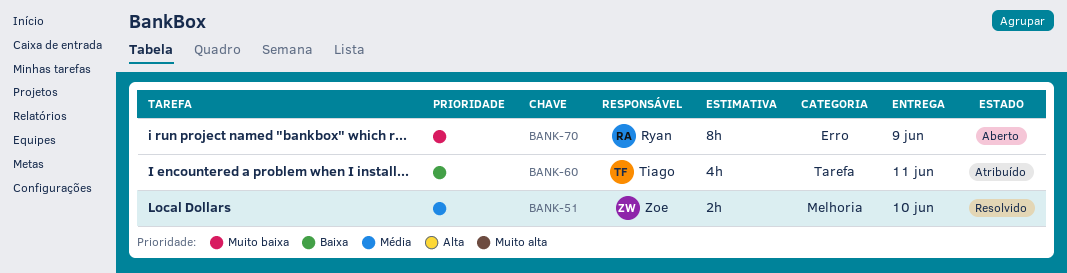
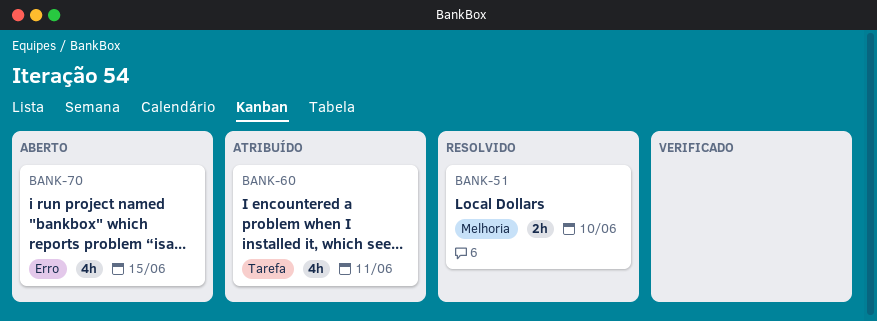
BANK-70, estimate: 8h -> 4h
BANK-70, due: Jun 9 -> Jun 15

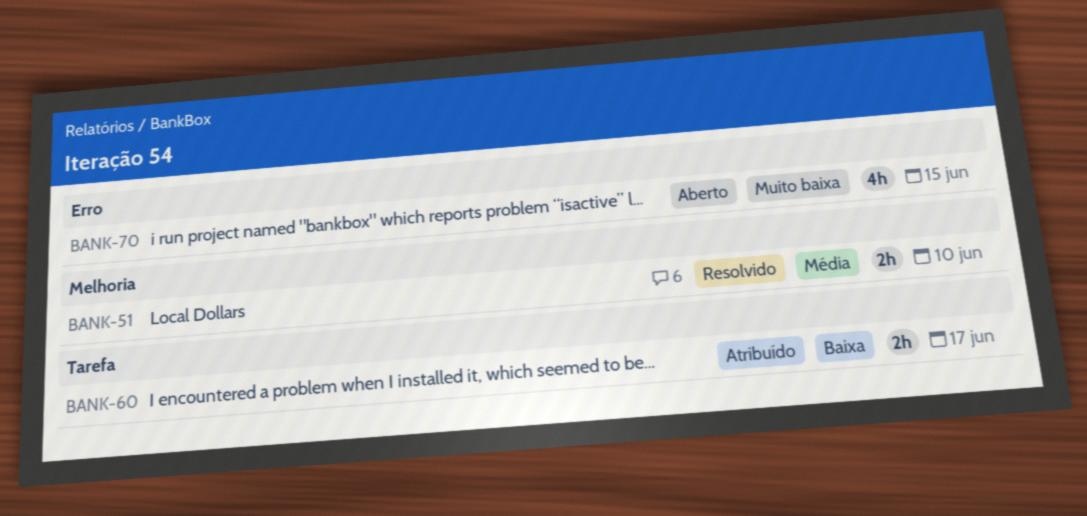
BANK-60, estimate: 4h -> 2h
BANK-60, due: Jun 11 -> Jun 17

